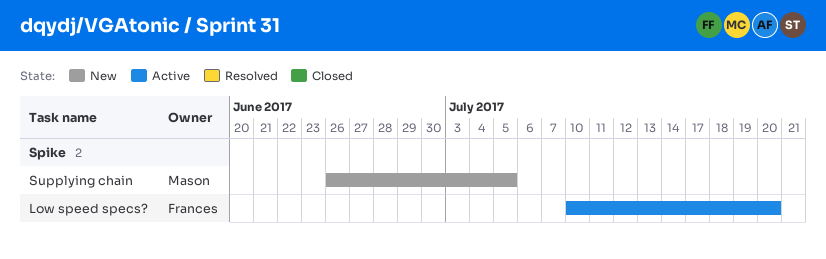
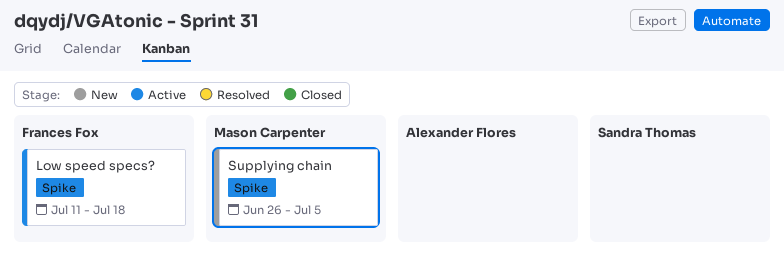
Low speed specs?, start: Jul 10 -> Jul 11
Low speed specs?, due: Jul 20 -> Jul 18

